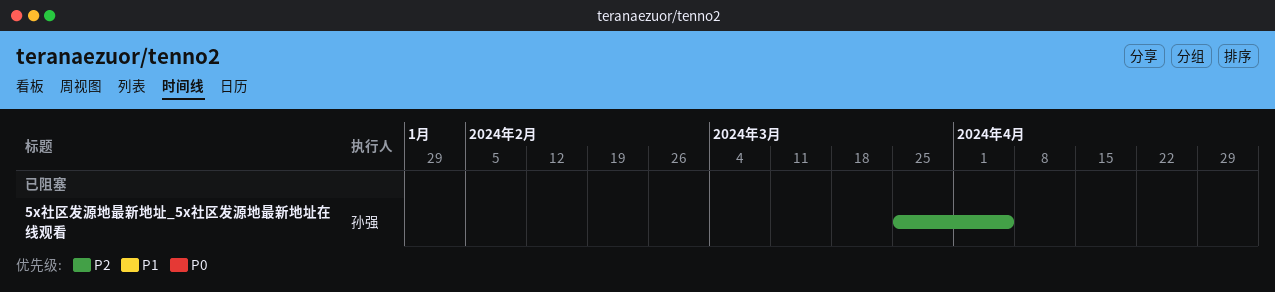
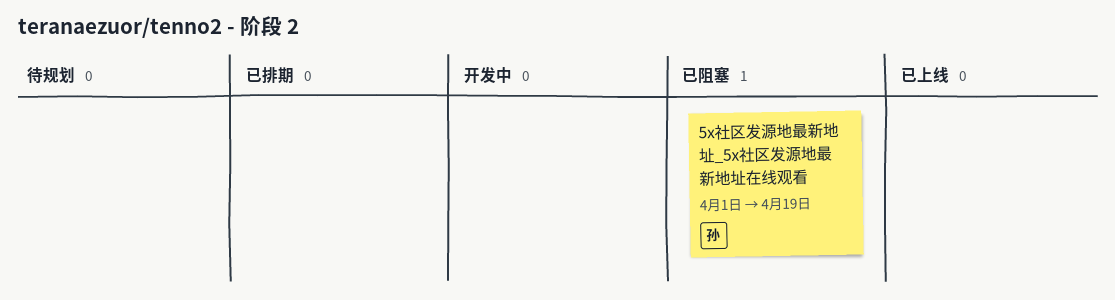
5x社区发源地最新地址_5x社区发源地最新地址在线观看, start: Mar 25 -> Apr 1
5x社区发源地最新地址_5x社区发源地最新地址在线观看, due: Apr 5 -> Apr 19

